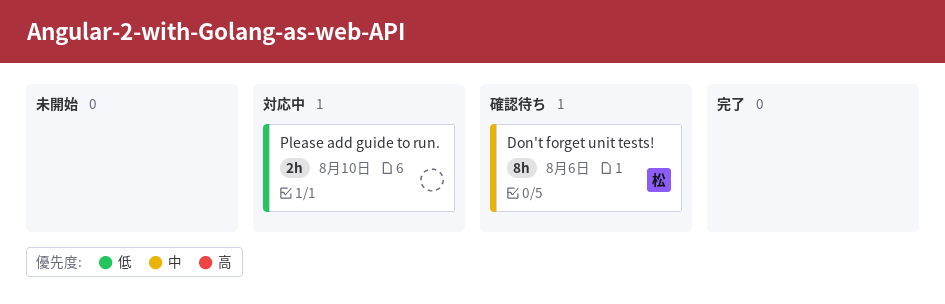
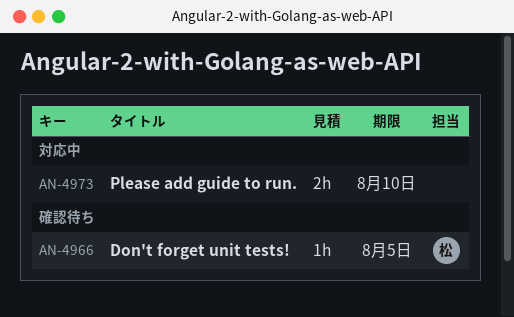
Don't forget unit tests!, estimate: 8h -> 1h
Don't forget unit tests!, due: Aug 6 -> Aug 5

